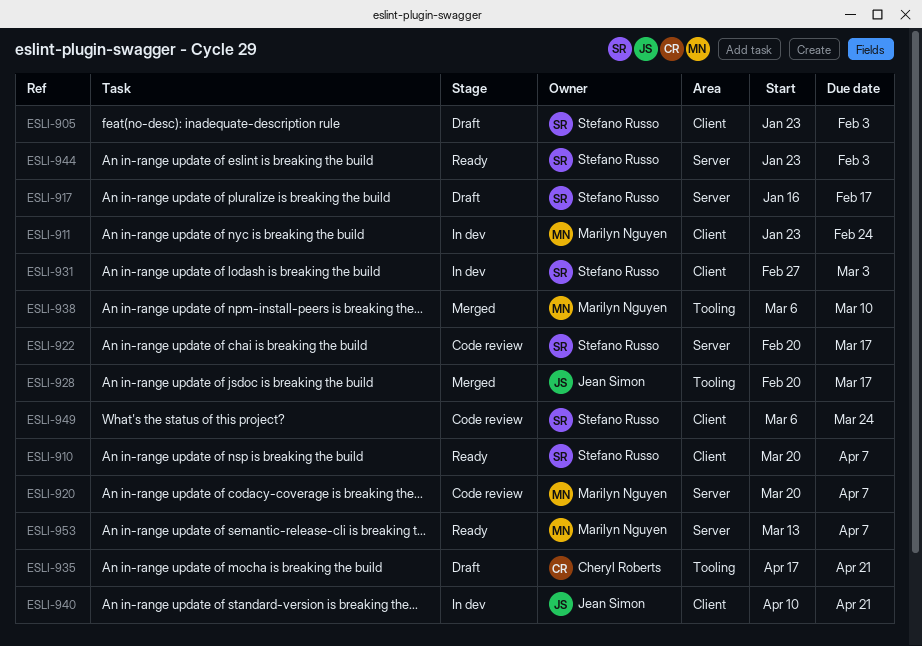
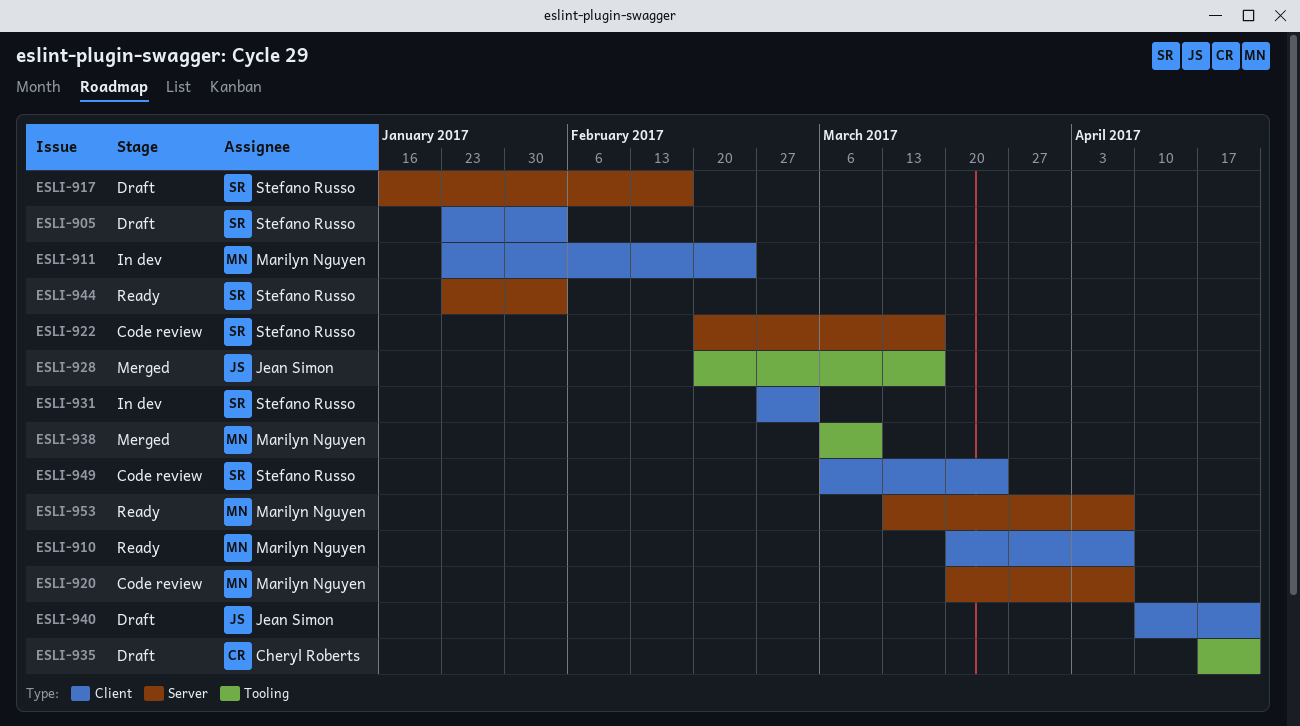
ESLI-910, owner: Stefano Russo -> Marilyn Nguyen
ESLI-940, status: In dev -> Draft

